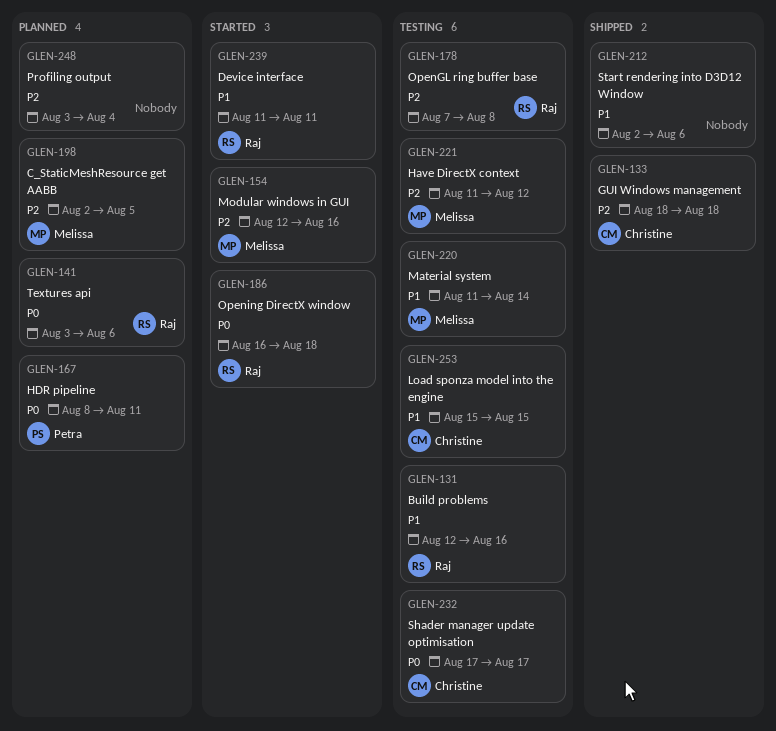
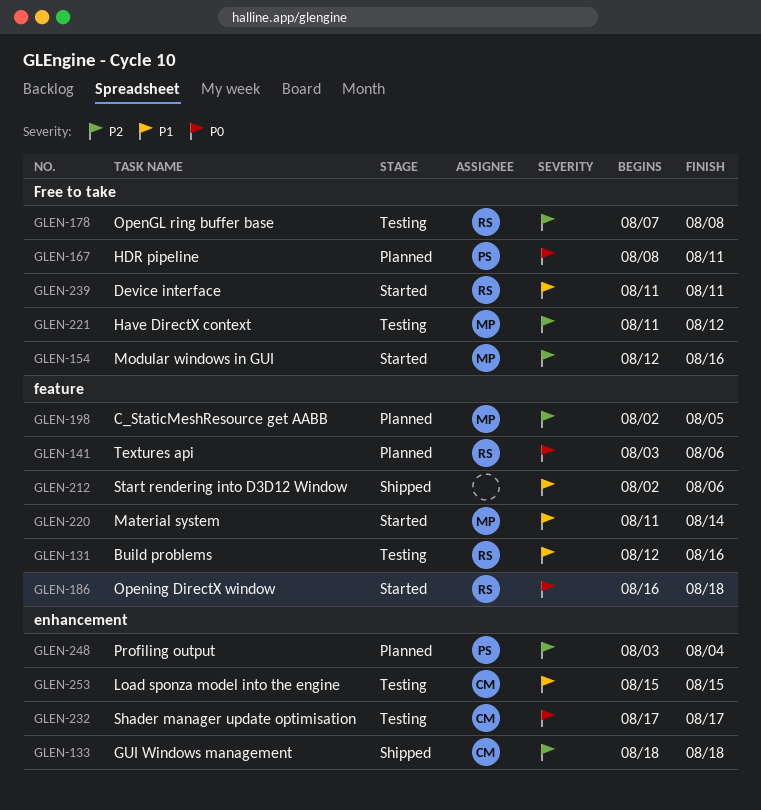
GLEN-220, status: Testing -> Started
GLEN-248, owner: none -> Petra

